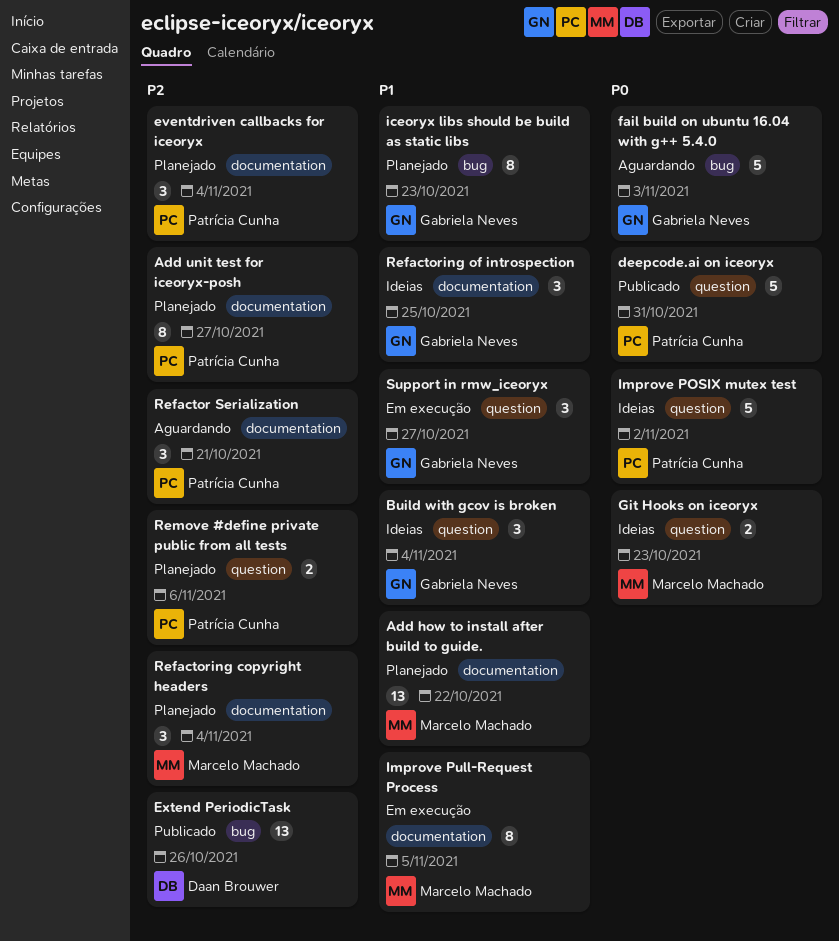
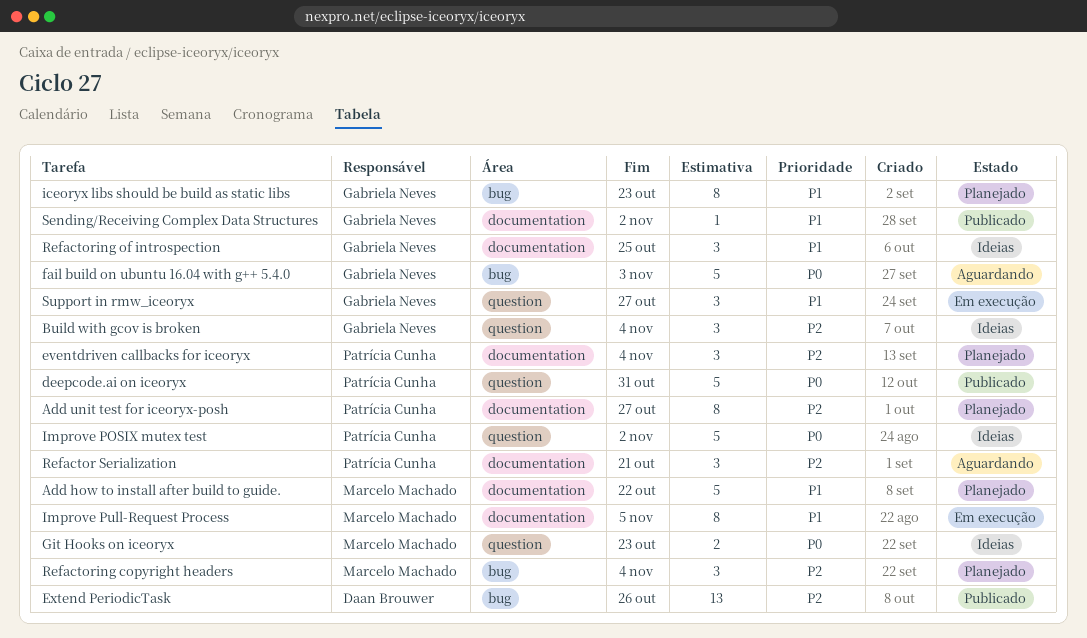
Add how to install after build to guide., estimate: 13 -> 5
Build with gcov is broken, priority: P1 -> P2
Refactoring copyright headers, label: documentation -> bug
Remove #define private public from all tests: present -> none
Sending/Receiving Complex Data Structures: none -> present

